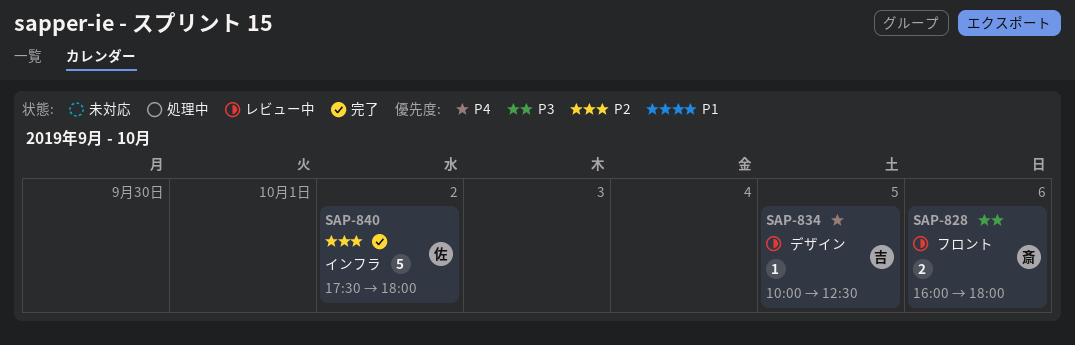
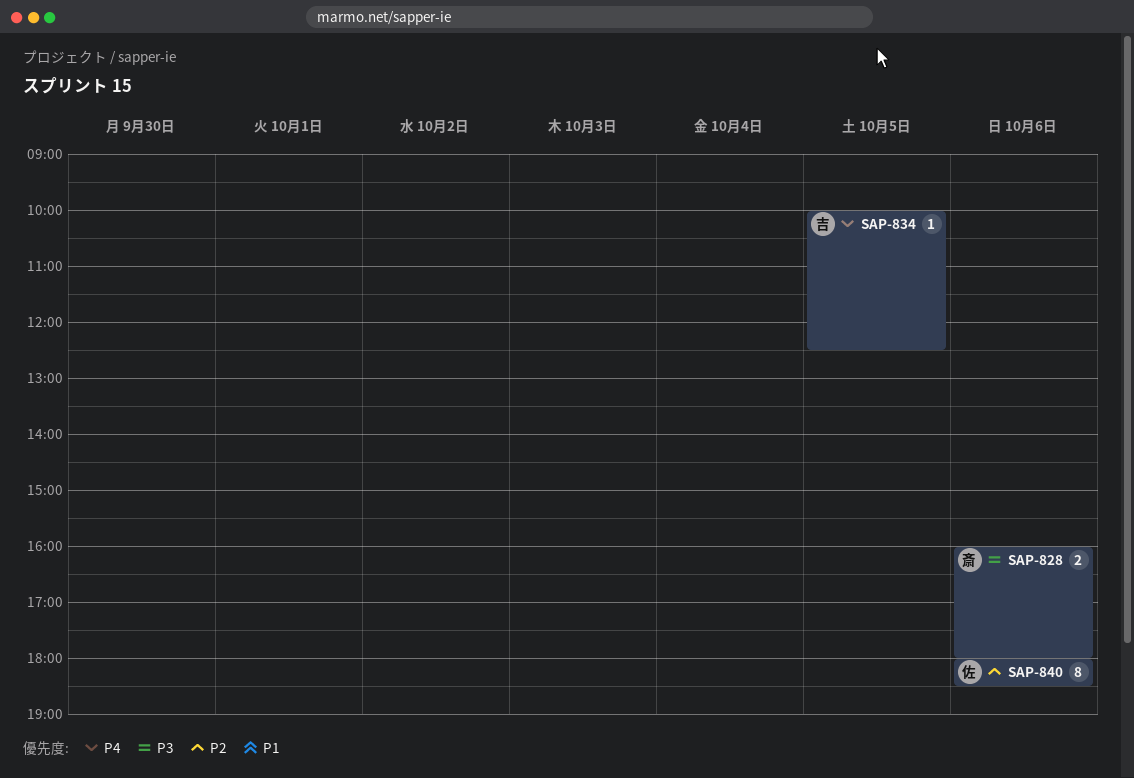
SAP-840, estimate: 5 -> 8
SAP-840, day: Oct 2 -> Oct 6
SAP-840, begins: 17:30 -> 18:00
SAP-840, ends: 18:00 -> 18:30

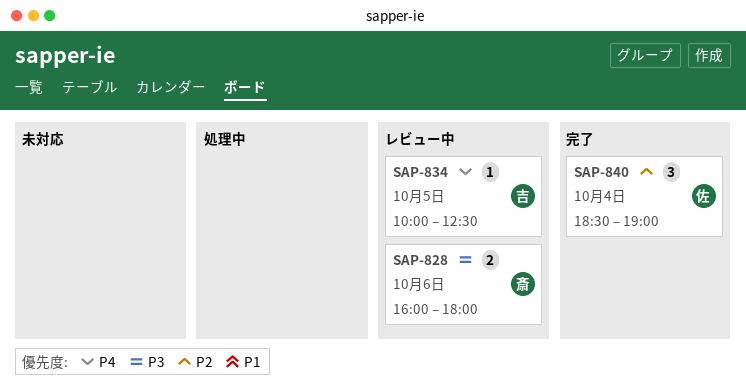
SAP-840, estimate: 8 -> 3
SAP-840, day: Oct 6 -> Oct 4
SAP-840, begins: 18:00 -> 18:30
SAP-840, ends: 18:30 -> 19:00

